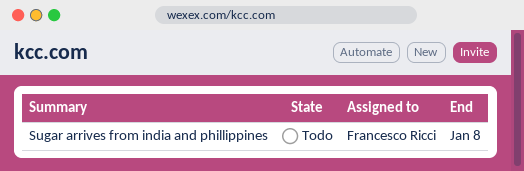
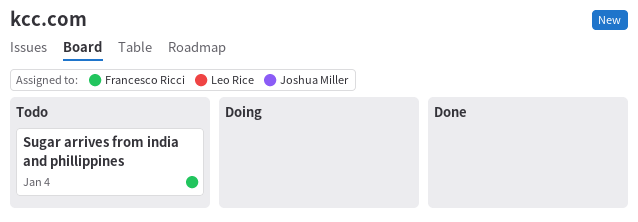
Sugar arrives from india and phillippines, due: Jan 8 -> Jan 4

